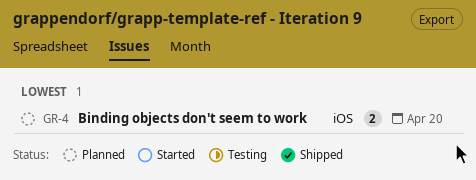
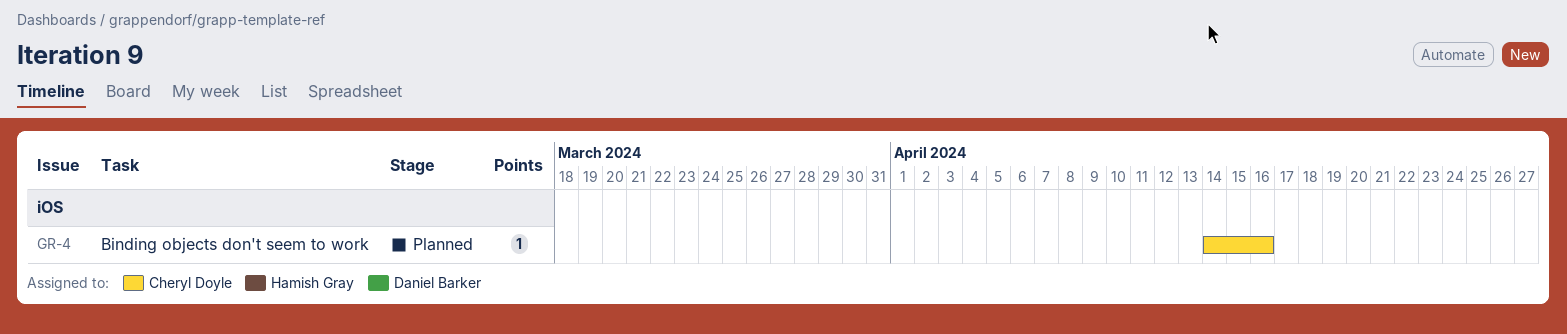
GR-4, estimate: 2 -> 1
GR-4, due: Apr 20 -> Apr 16

